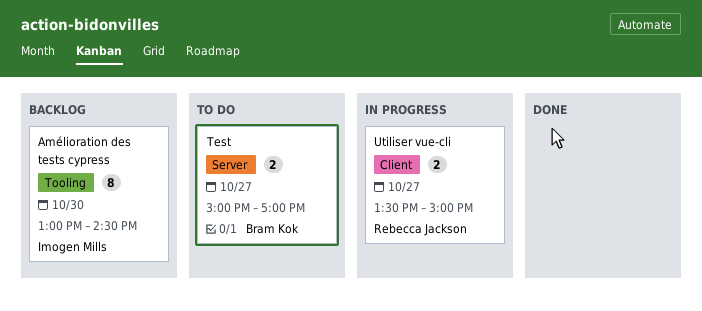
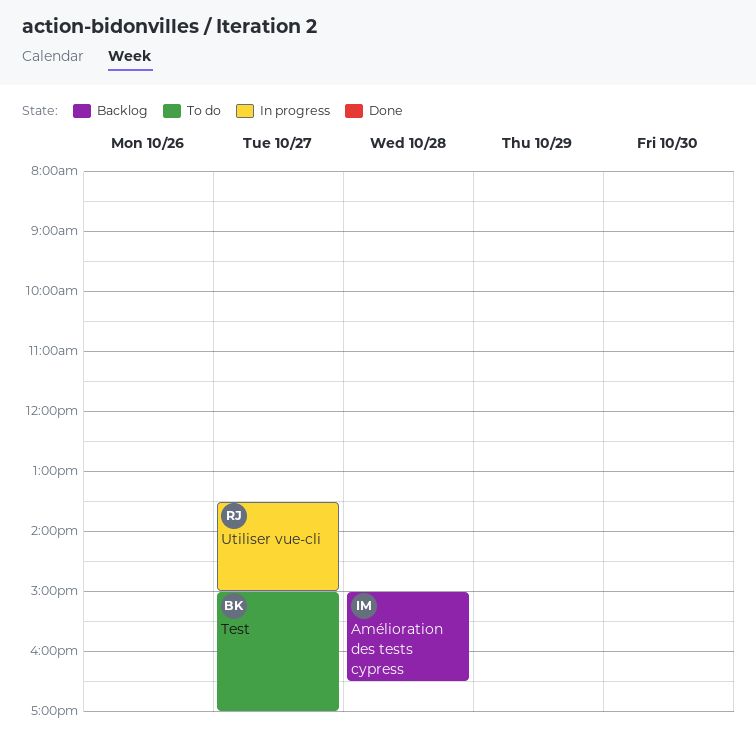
Amélioration des tests cypress, day: Oct 30 -> Oct 28
Amélioration des tests cypress, begins: 13:00 -> 15:00
Amélioration des tests cypress, ends: 14:30 -> 16:30

